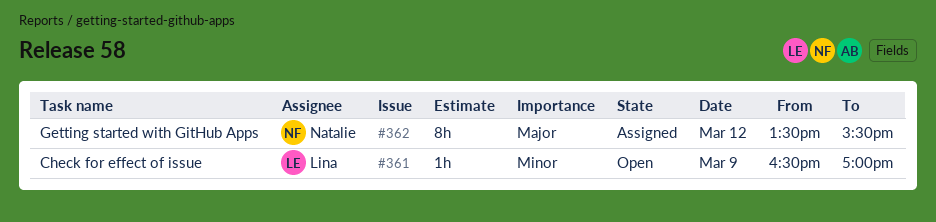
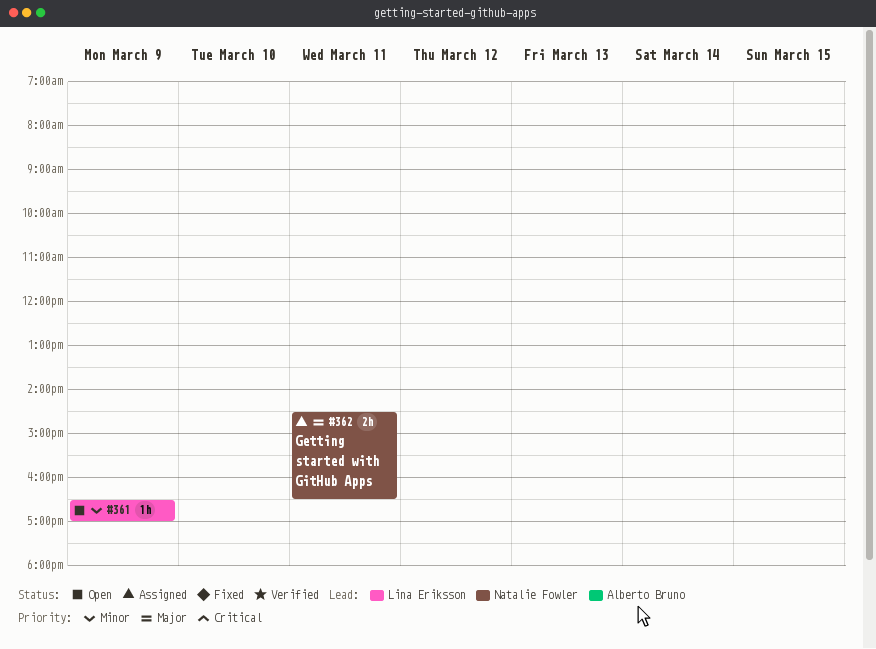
#362, estimate: 8h -> 2h
#362, day: Mar 12 -> Mar 11
#362, begins: 13:30 -> 14:30
#362, ends: 15:30 -> 16:30

